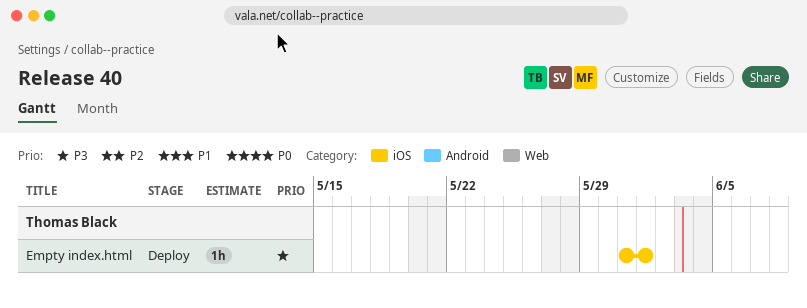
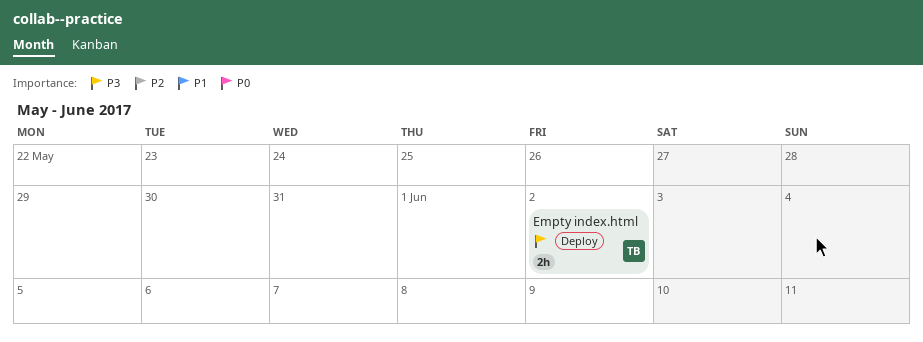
Empty index.html, estimate: 1h -> 2h
Empty index.html, due: Jun 1 -> Jun 2

